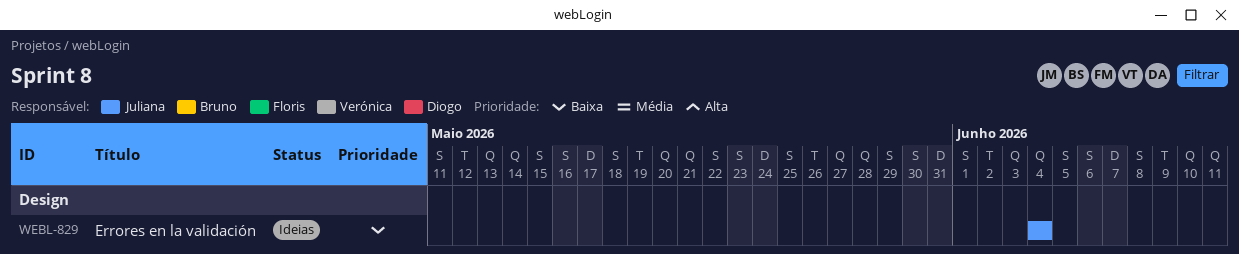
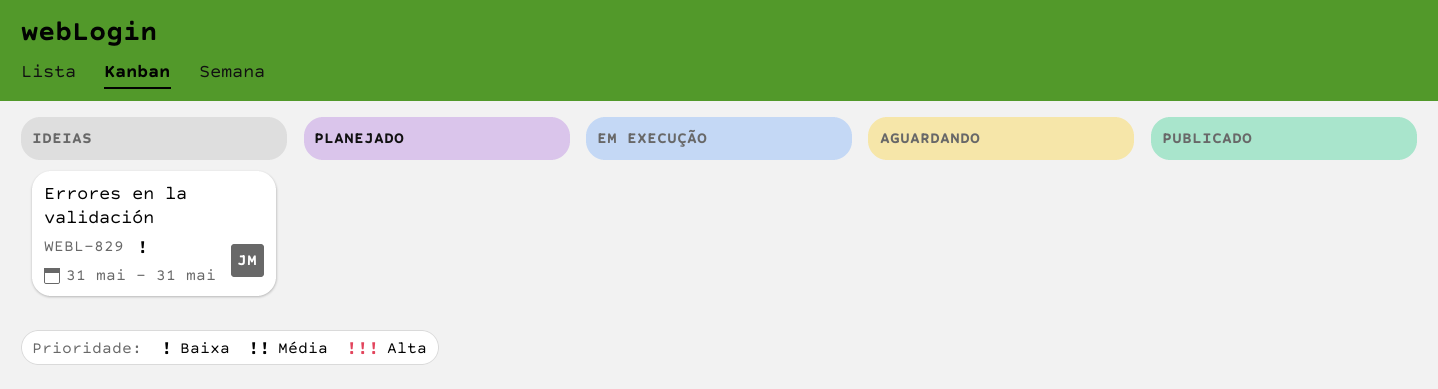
WEBL-829, start: Jun 4 -> May 31
WEBL-829, due: Jun 4 -> May 31

